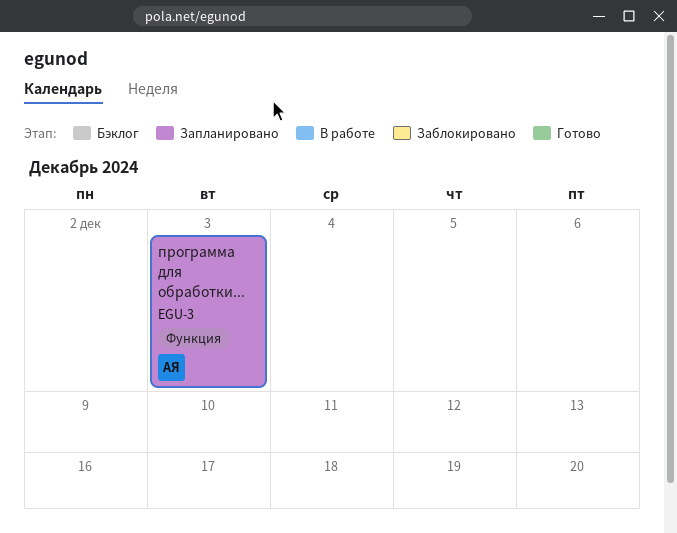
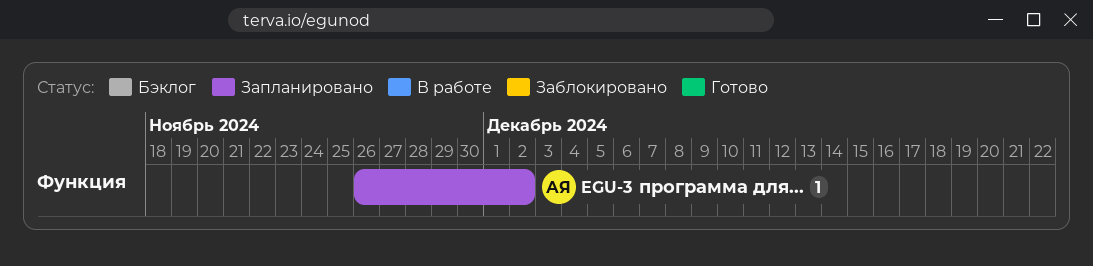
EGU-3, due: Dec 3 -> Dec 2

